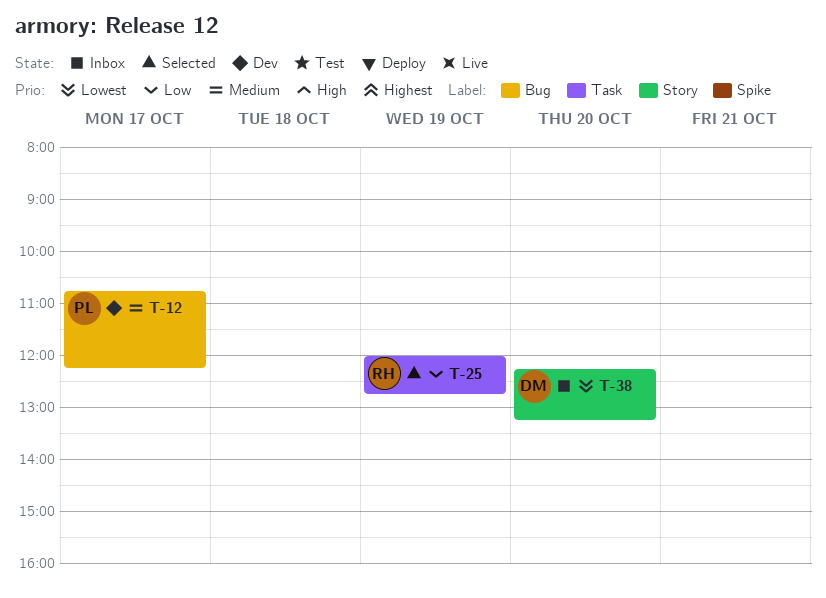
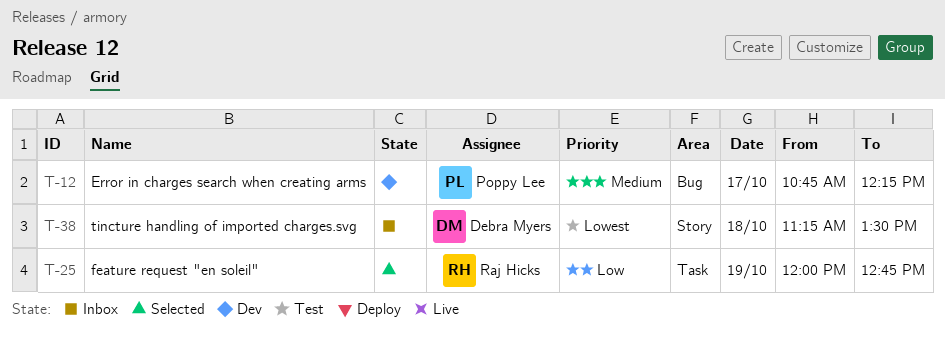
T-38, day: Oct 20 -> Oct 18
T-38, begins: 12:15 -> 11:15
T-38, ends: 13:15 -> 13:30

